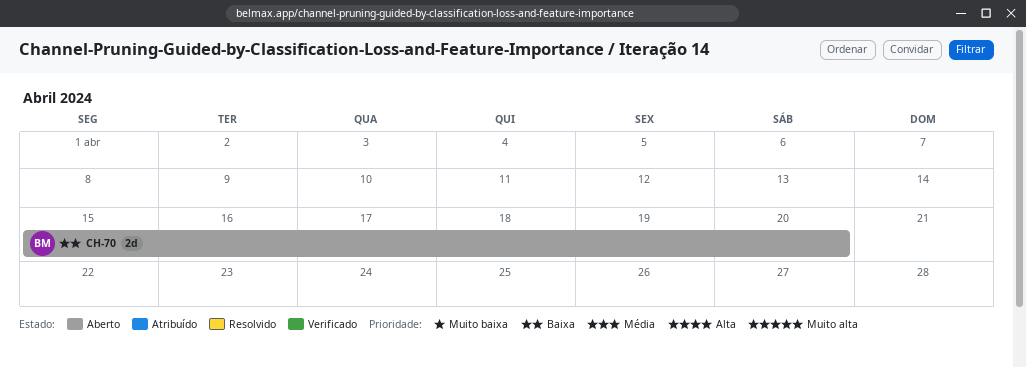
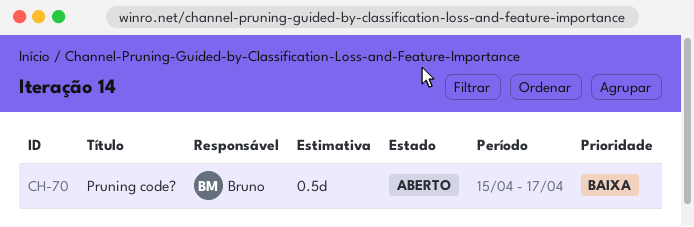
CH-70, estimate: 2d -> 0.5d
CH-70, due: Apr 20 -> Apr 17

